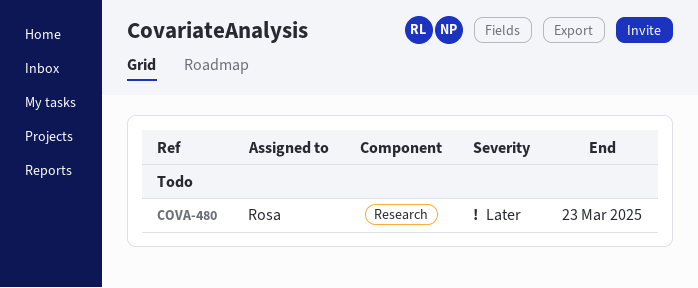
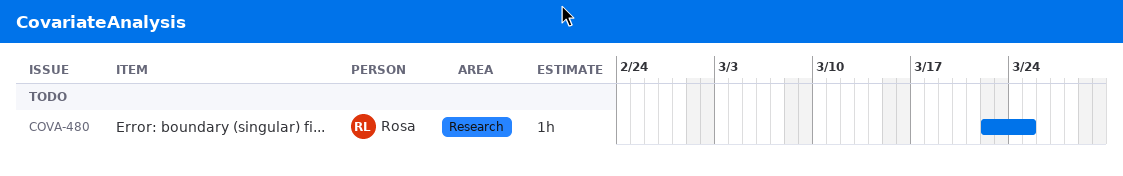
COVA-480, due: Mar 23 -> Mar 25

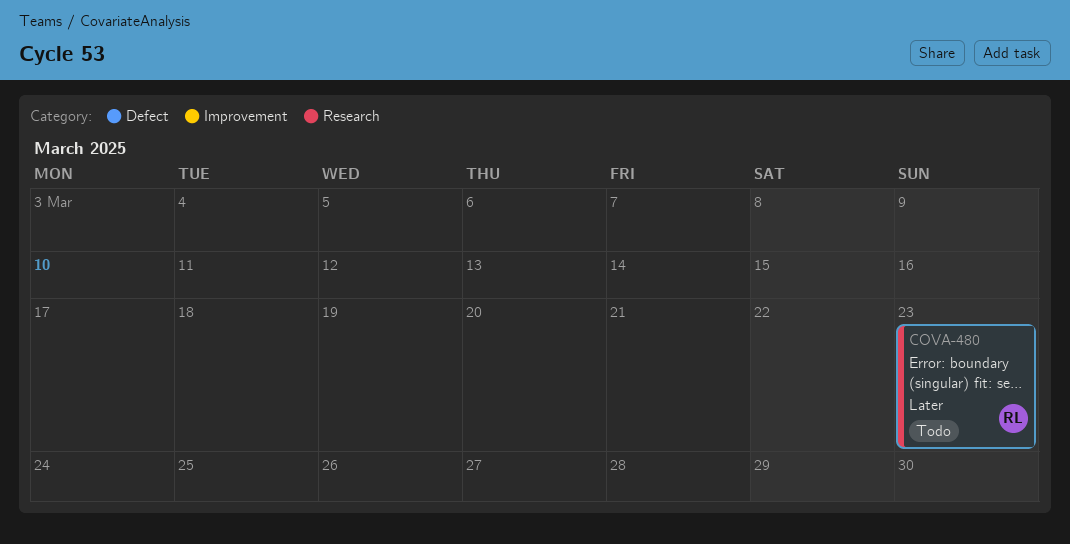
COVA-480, due: Mar 25 -> Mar 23

